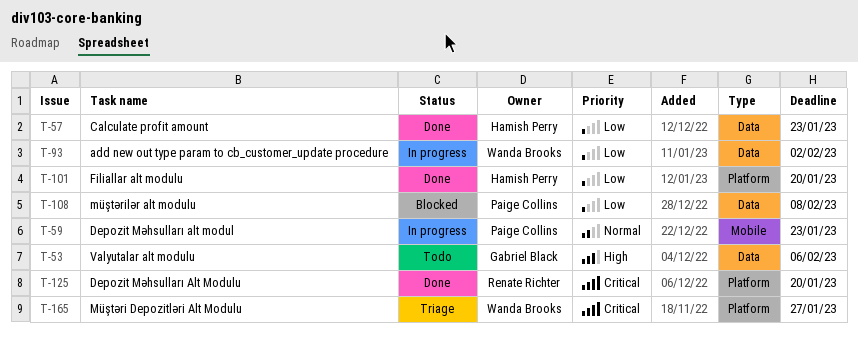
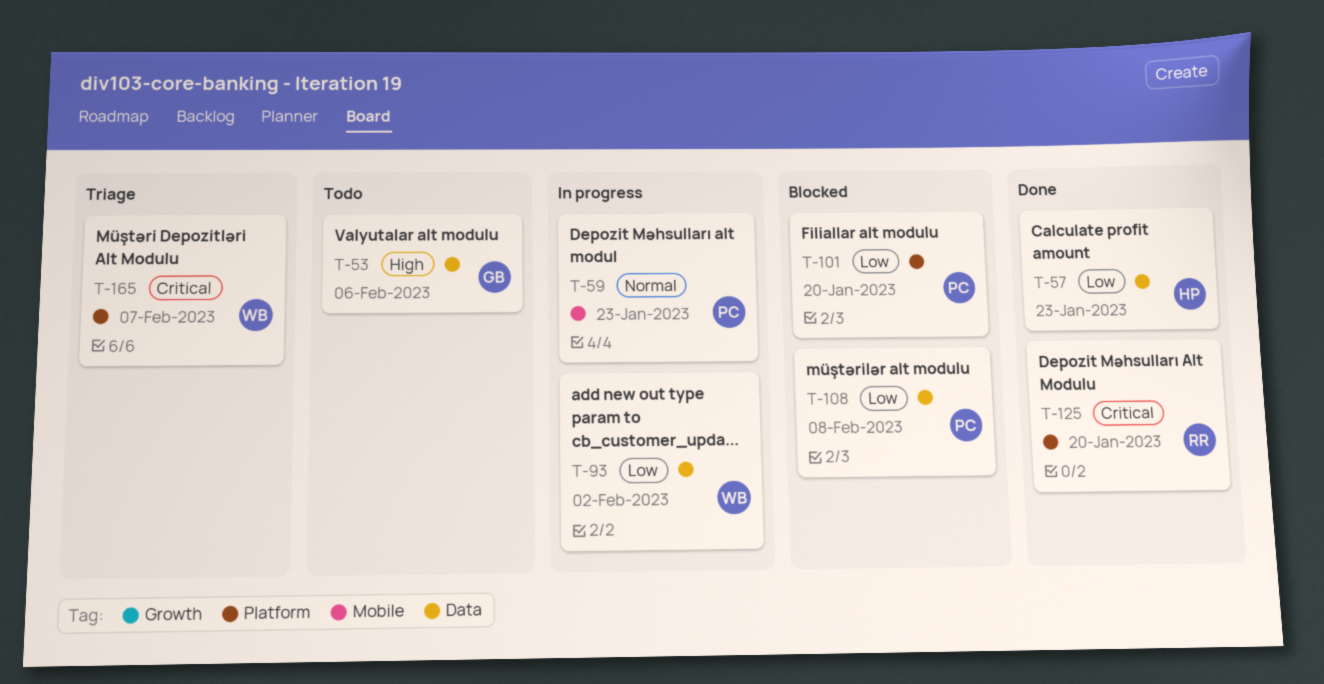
T-101, status: Done -> Blocked
T-101, owner: Hamish Perry -> Paige Collins
T-165, due: Jan 27 -> Feb 7

